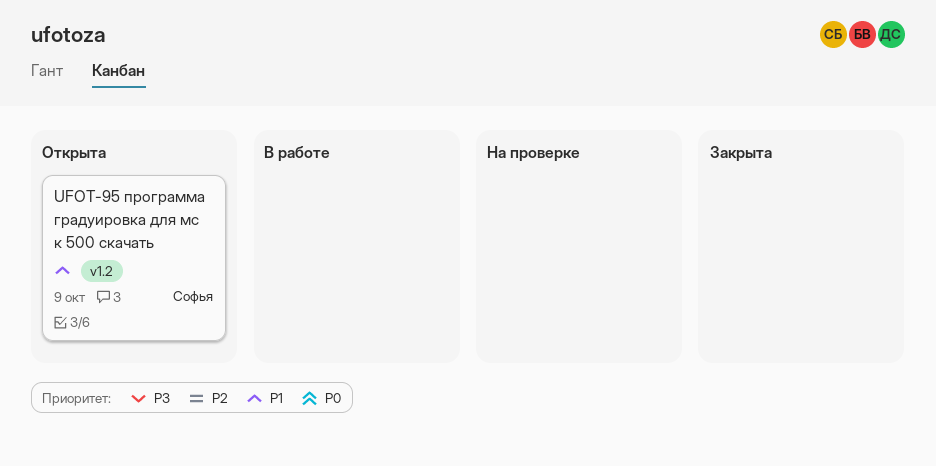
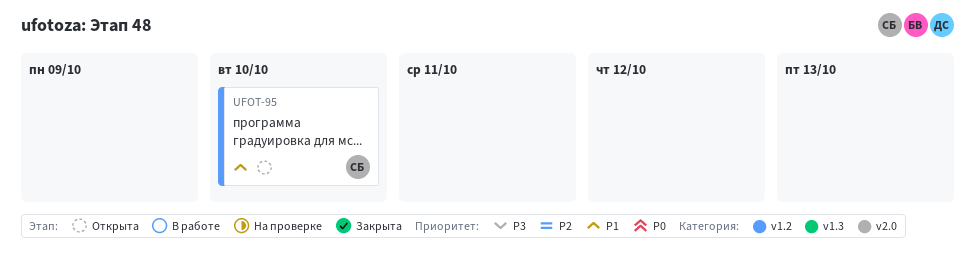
UFOT-95, due: Oct 9 -> Oct 10

